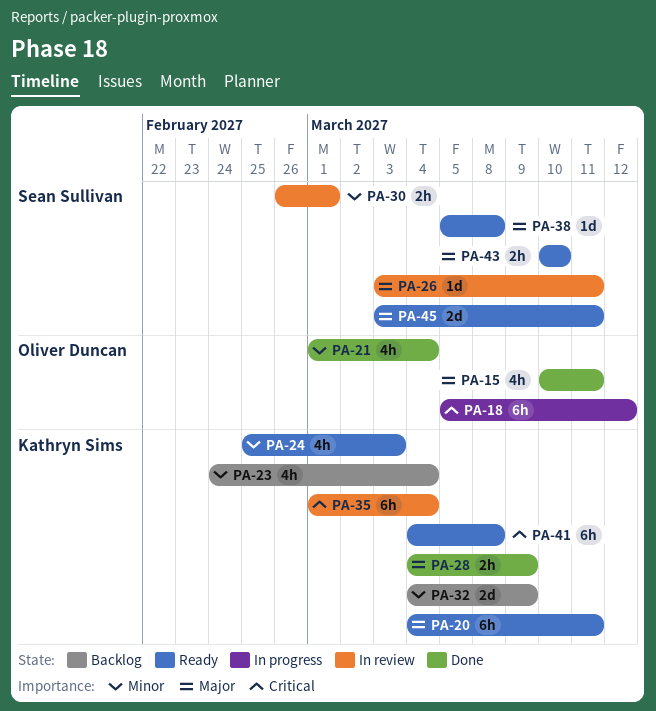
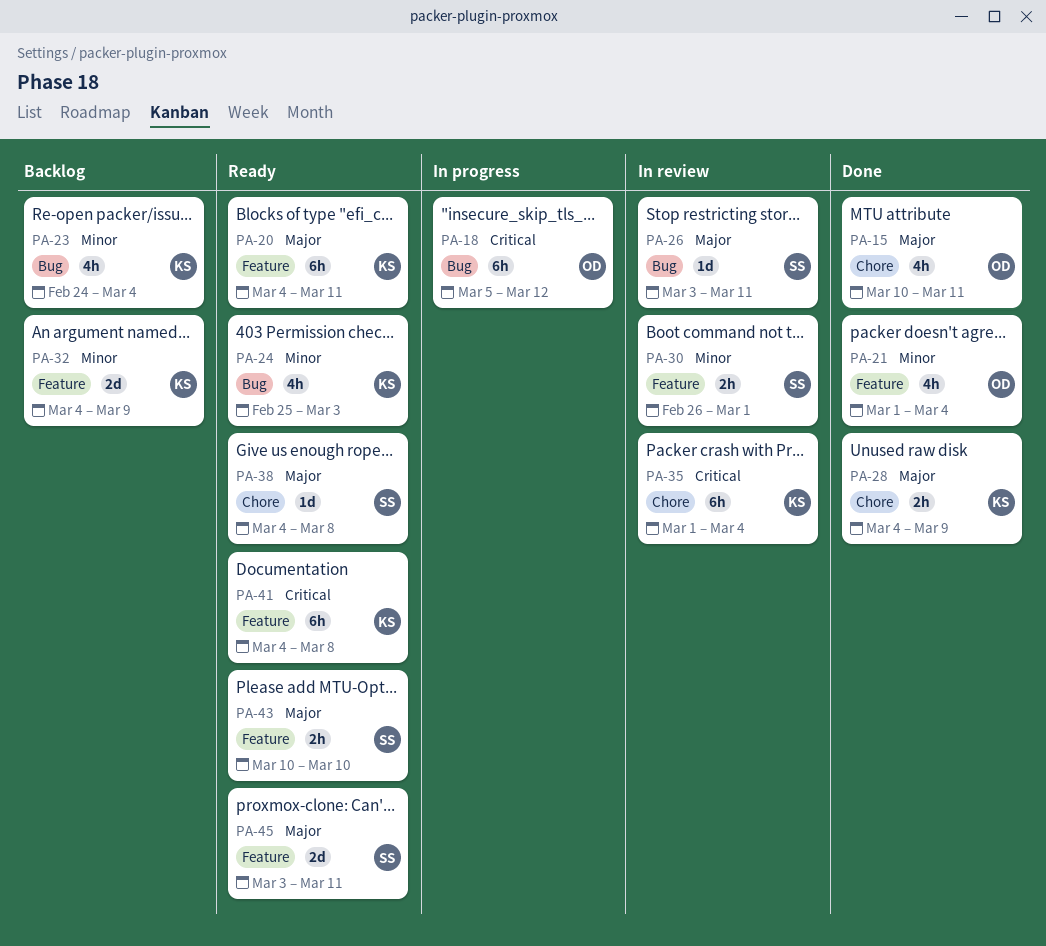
PA-38, start: Mar 5 -> Mar 4

